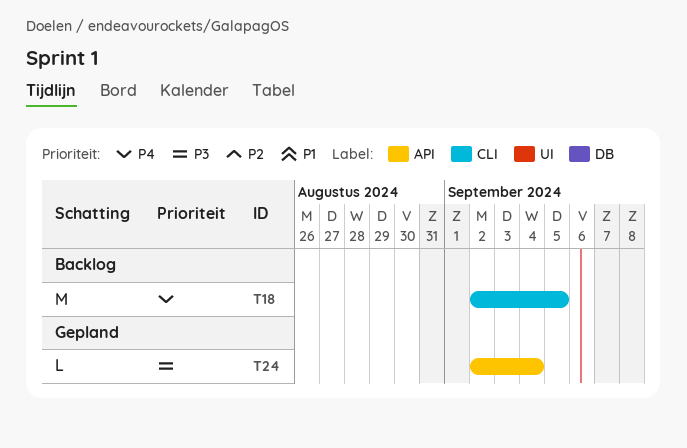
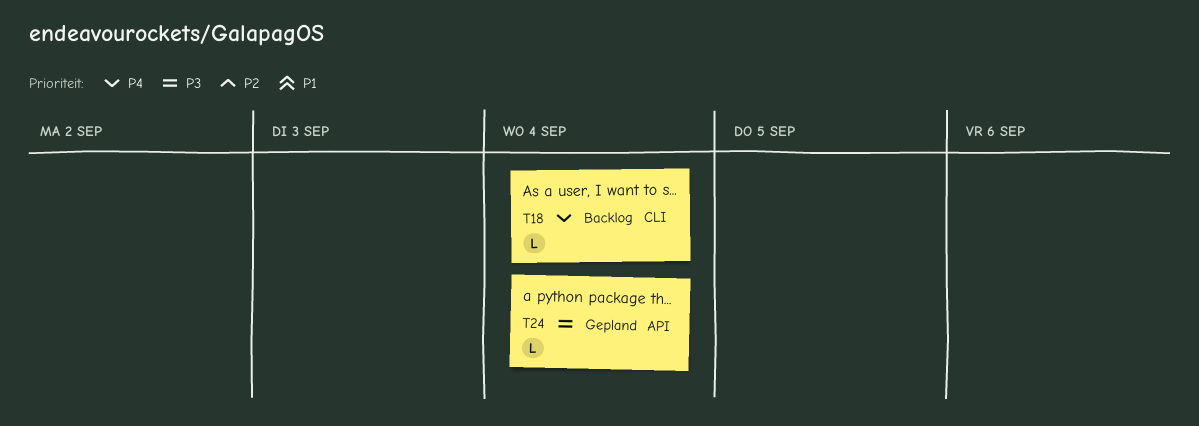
T18, estimate: M -> L
T18, due: Sep 5 -> Sep 4

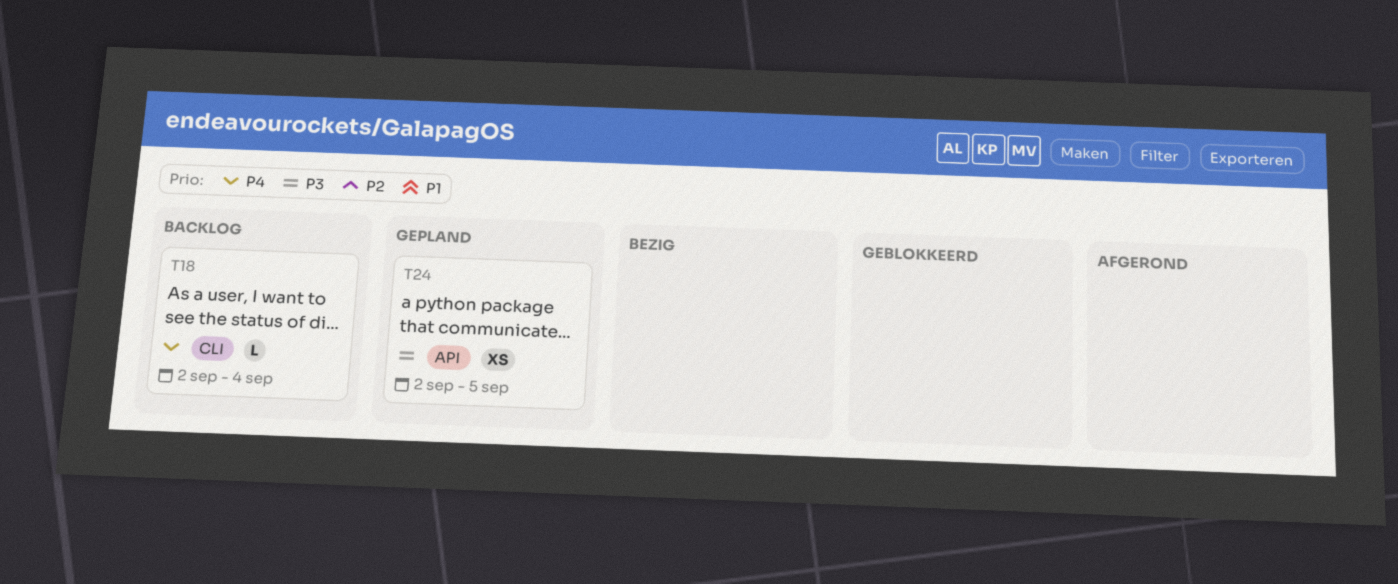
T24, estimate: L -> XS
T24, due: Sep 4 -> Sep 5

